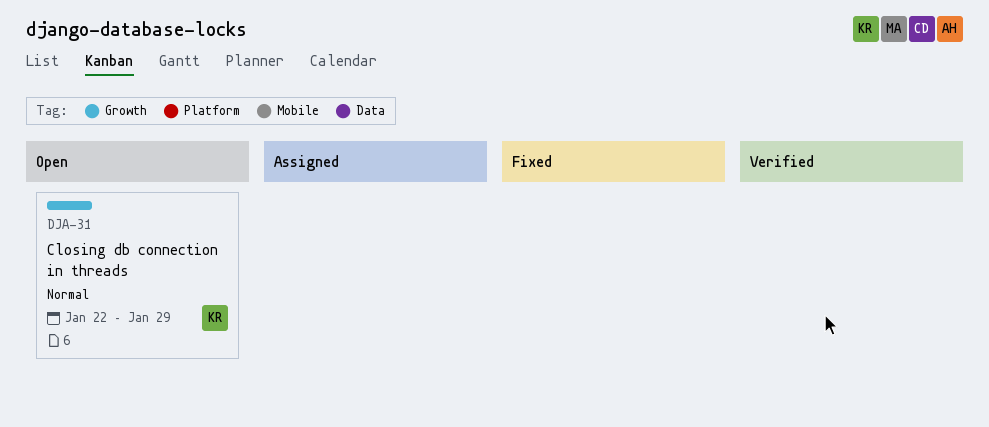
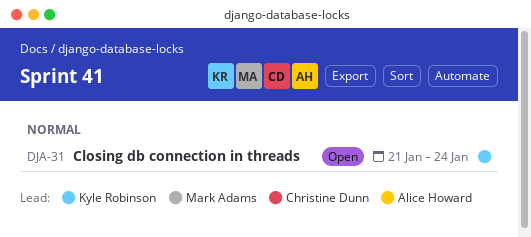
DJA-31, start: Jan 22 -> Jan 21
DJA-31, due: Jan 29 -> Jan 24

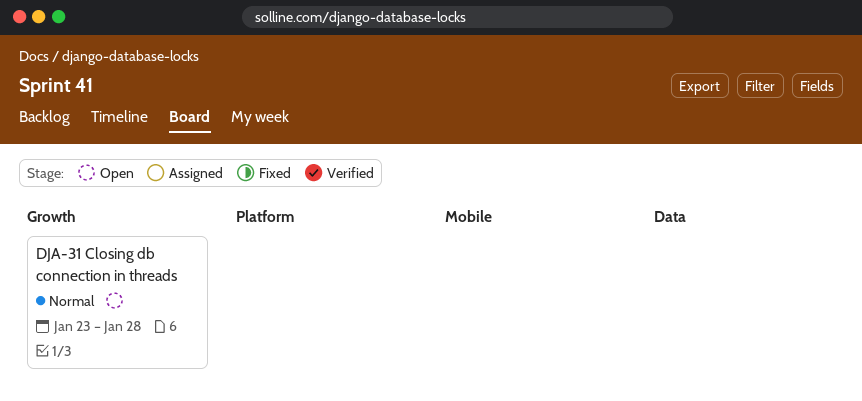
DJA-31, start: Jan 21 -> Jan 23
DJA-31, due: Jan 24 -> Jan 28

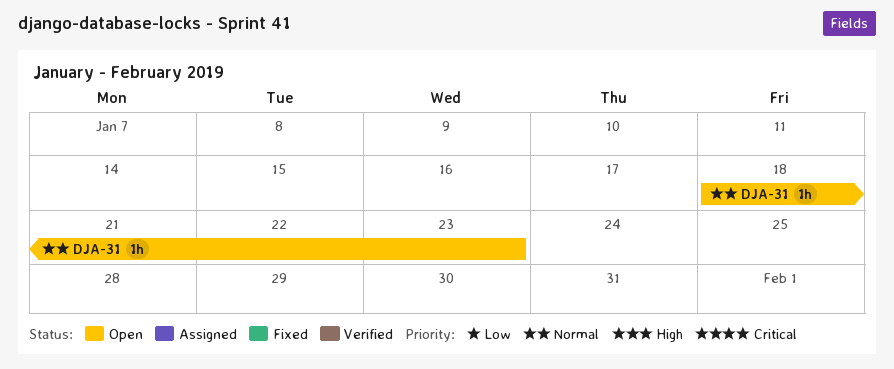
DJA-31, start: Jan 23 -> Jan 18
DJA-31, due: Jan 28 -> Jan 23

